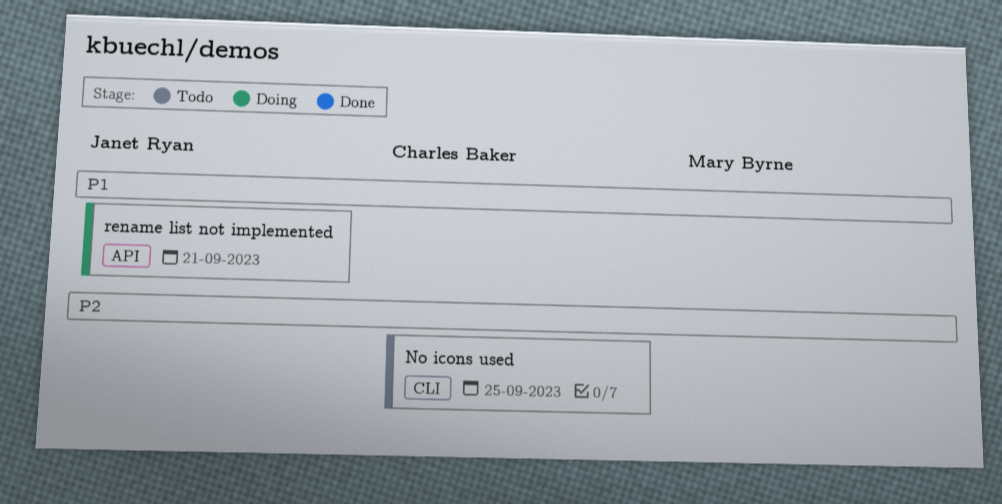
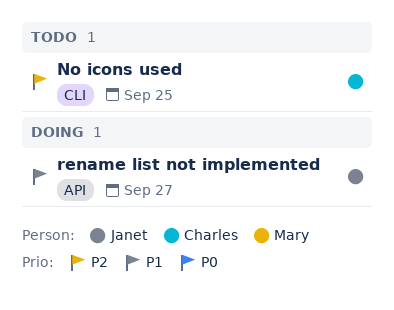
rename list not implemented, due: Sep 21 -> Sep 27

